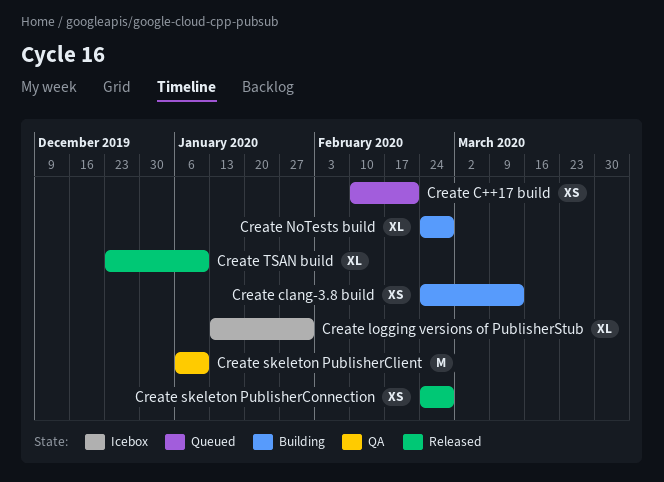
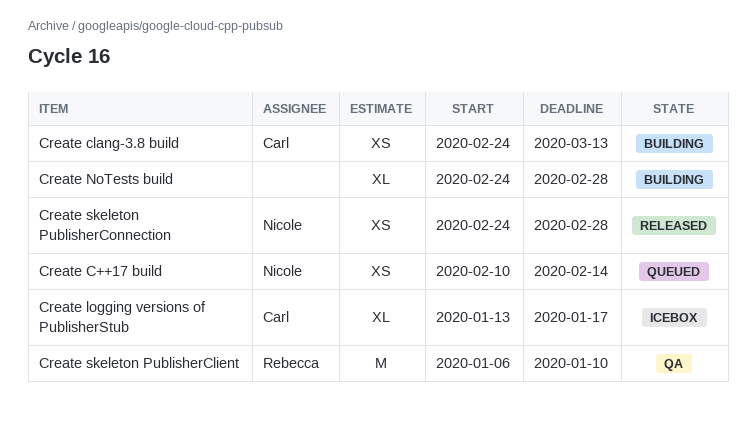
Create C++17 build, due: Feb 21 -> Feb 14
Create logging versions of PublisherStub, due: Jan 31 -> Jan 17
Create TSAN build: present -> none

